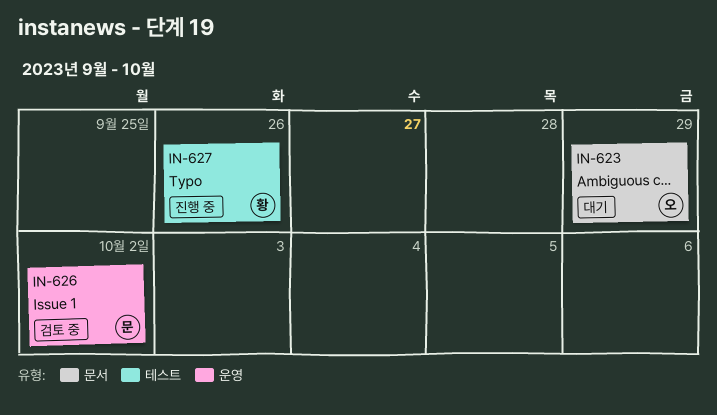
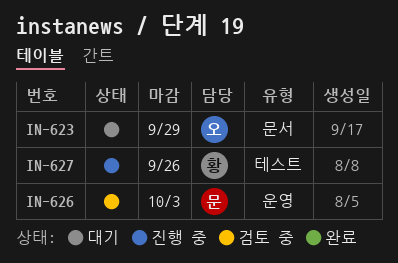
IN-626, due: Oct 2 -> Oct 3

